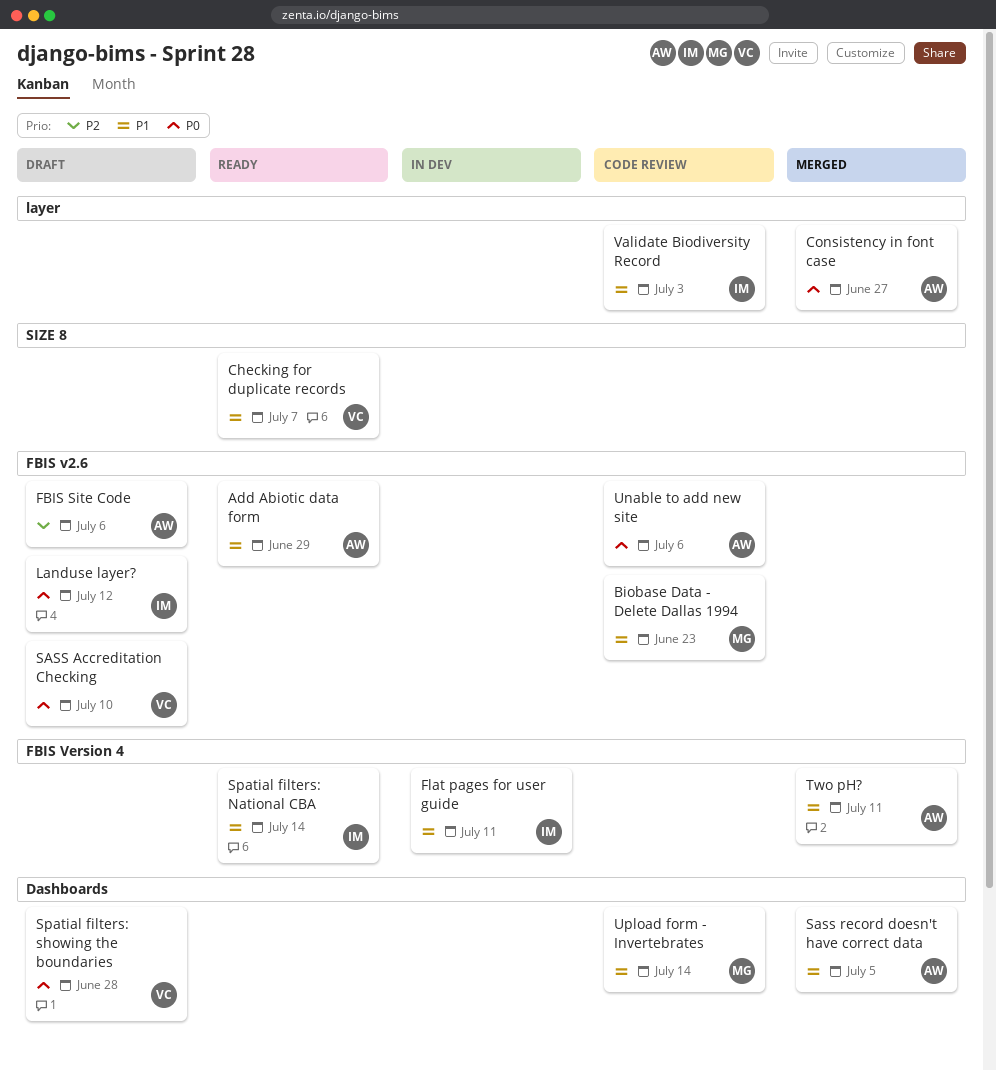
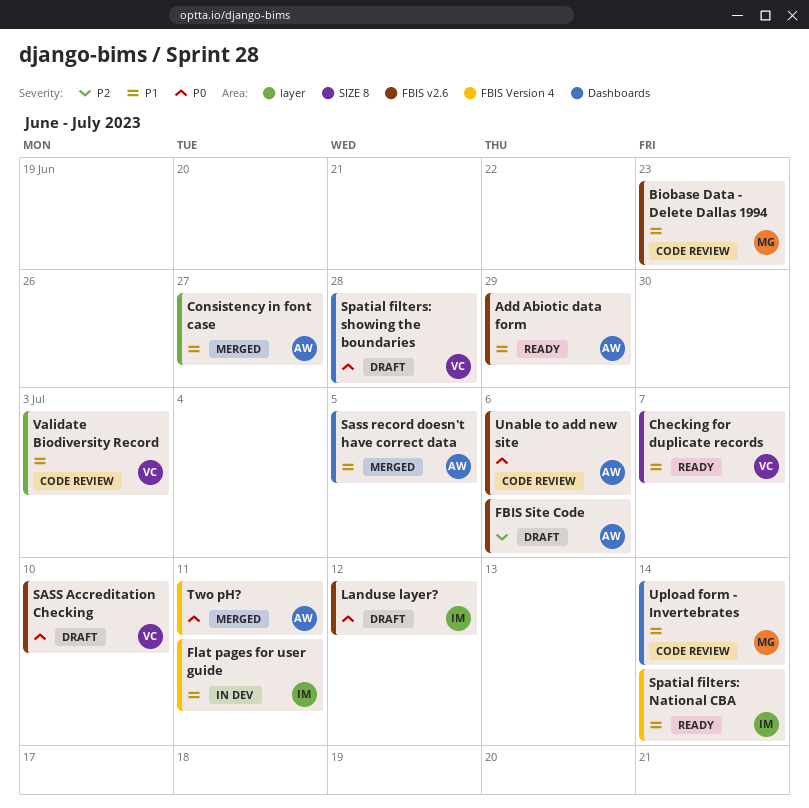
Consistency in font case, priority: P0 -> P1
Two pH?, priority: P1 -> P0
Validate Biodiversity Record, owner: IM -> VC

